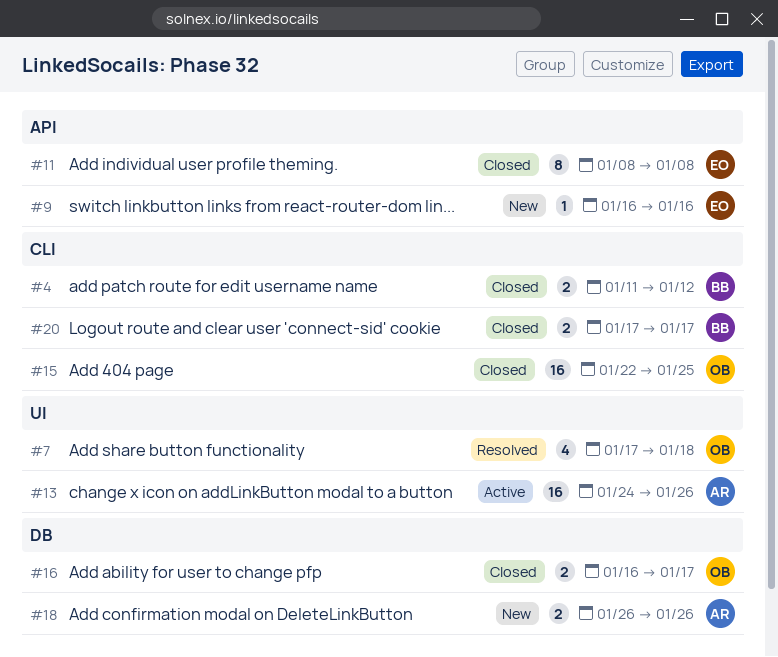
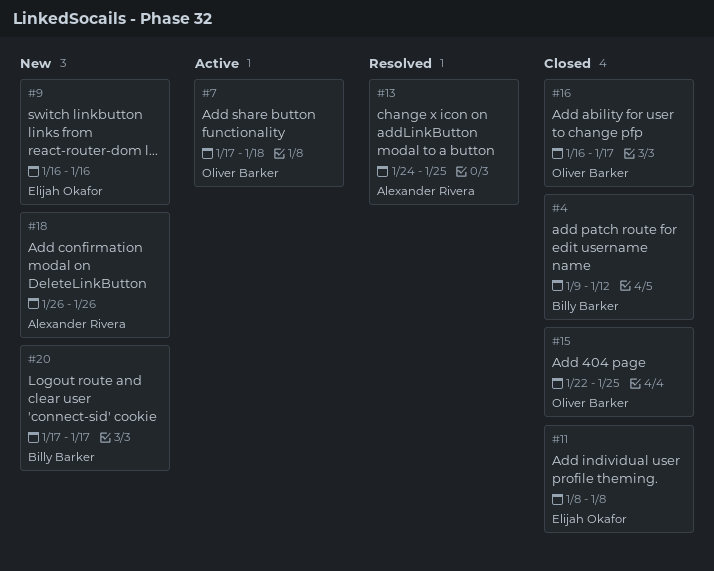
#4, start: Jan 11 -> Jan 9
#7, status: Resolved -> Active
#13, status: Active -> Resolved
#13, due: Jan 26 -> Jan 25
#20, status: Closed -> New

